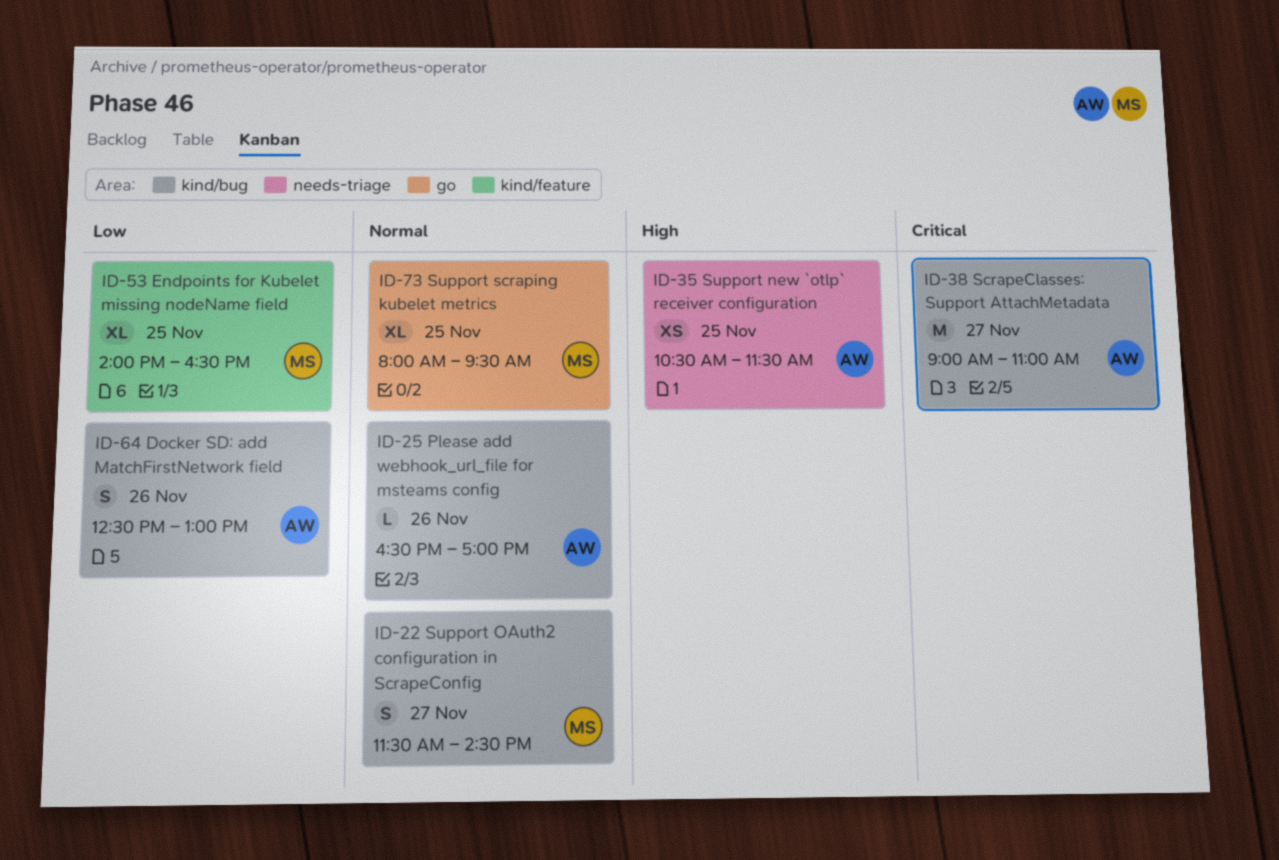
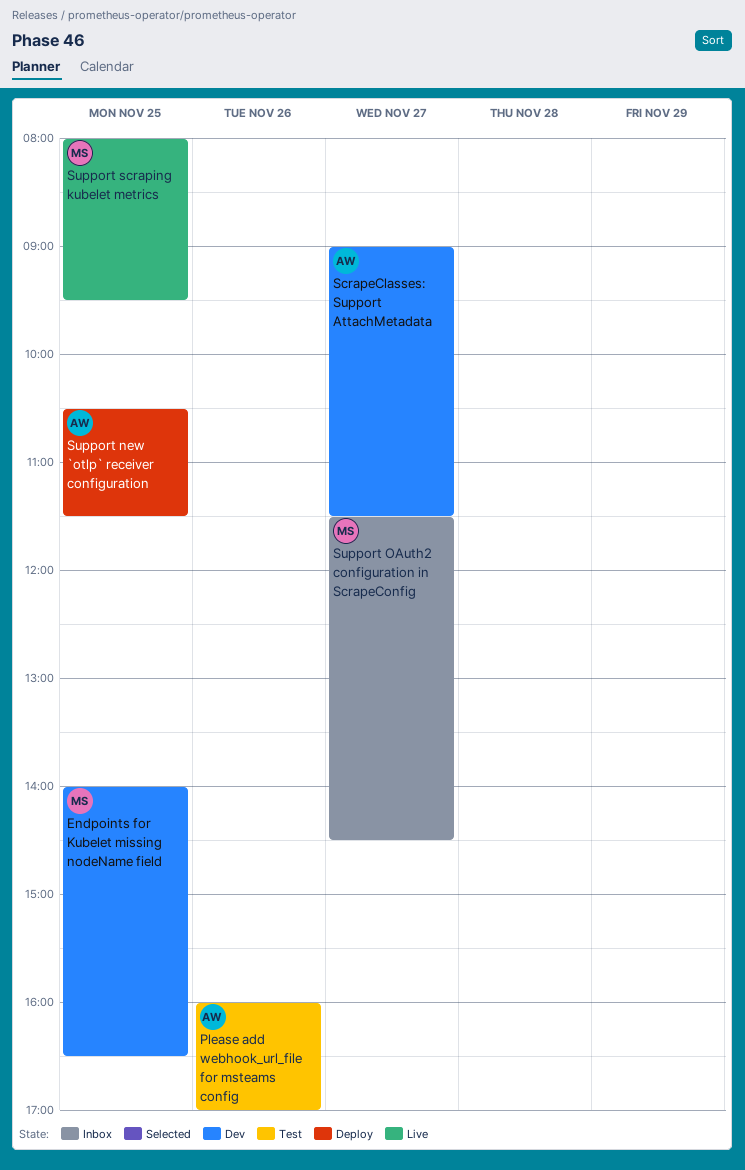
Docker SD: add MatchFirstNetwork field: present -> none
Please add webhook_url_file for msteams config, begins: 16:30 -> 16:00
ScrapeClasses: Support AttachMetadata, ends: 11:00 -> 11:30

